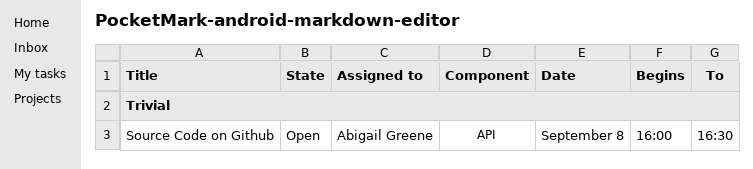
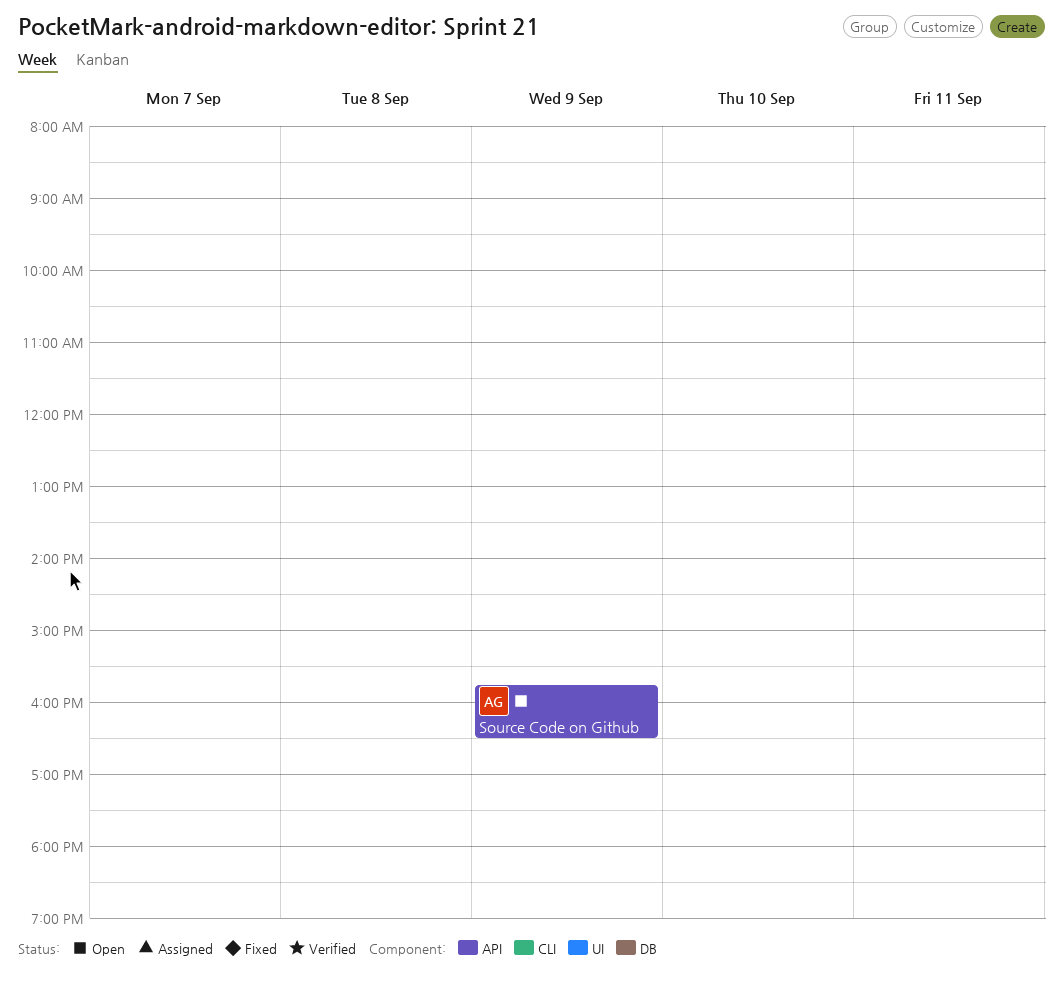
Source Code on Github, day: Sep 8 -> Sep 9
Source Code on Github, begins: 16:00 -> 15:45

